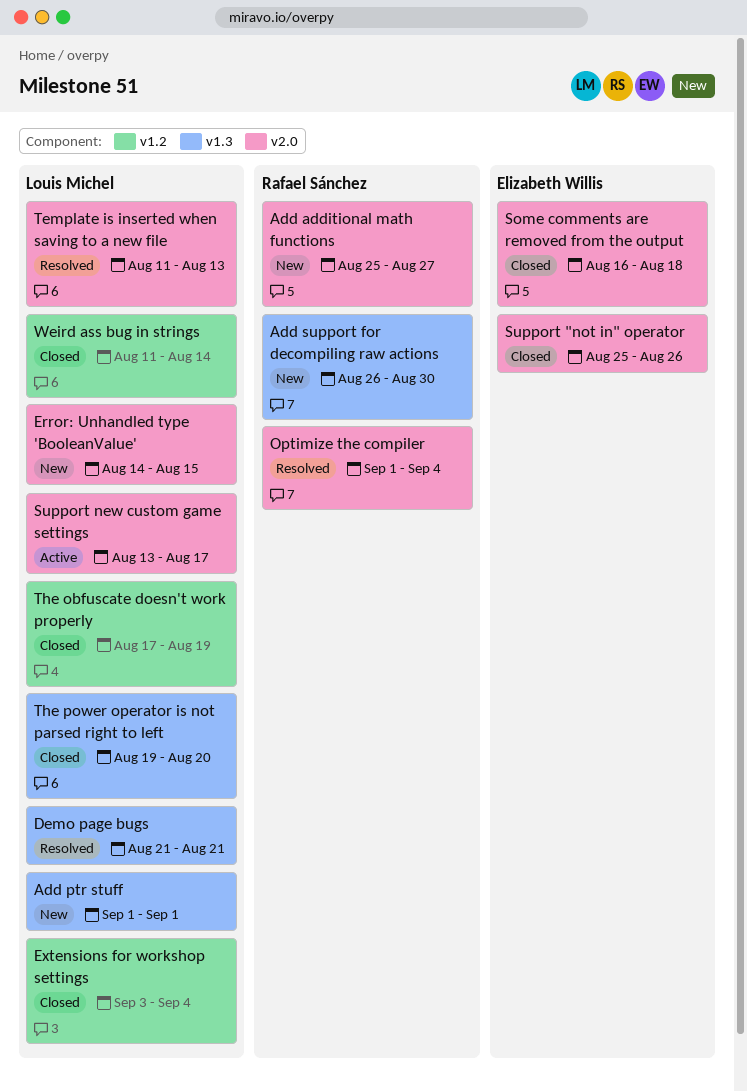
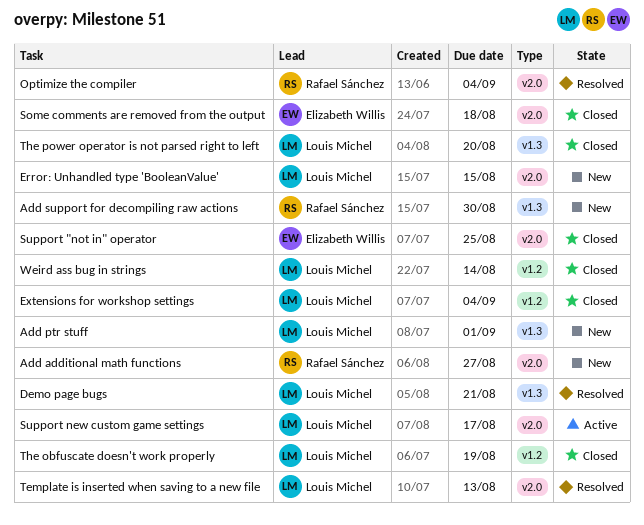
Support "not in" operator, due: Aug 26 -> Aug 25

